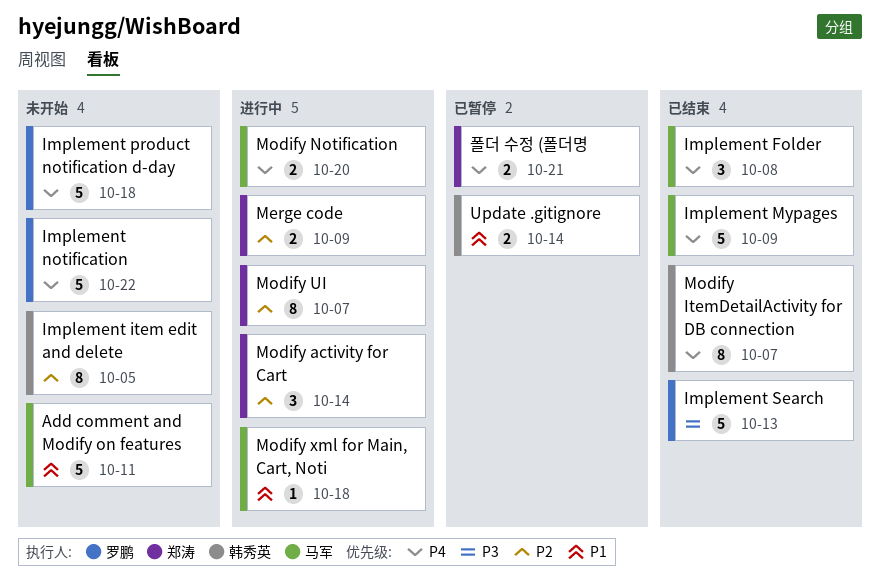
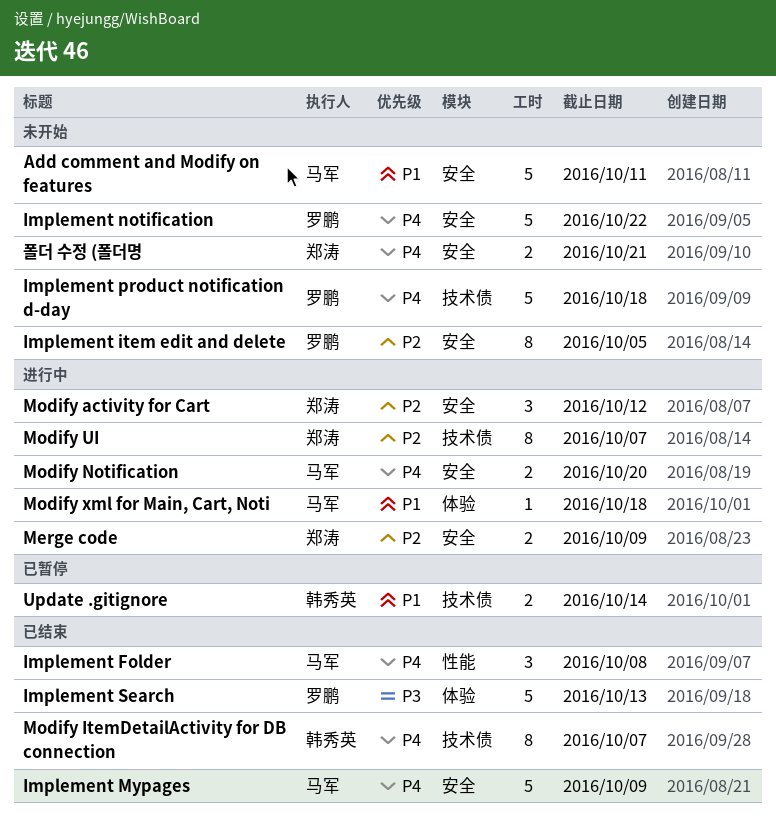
Implement item edit and delete, owner: 韩秀英 -> 罗鹏
Modify activity for Cart, due: Oct 14 -> Oct 12
폴더 수정 (폴더명, status: 已暂停 -> 未开始

